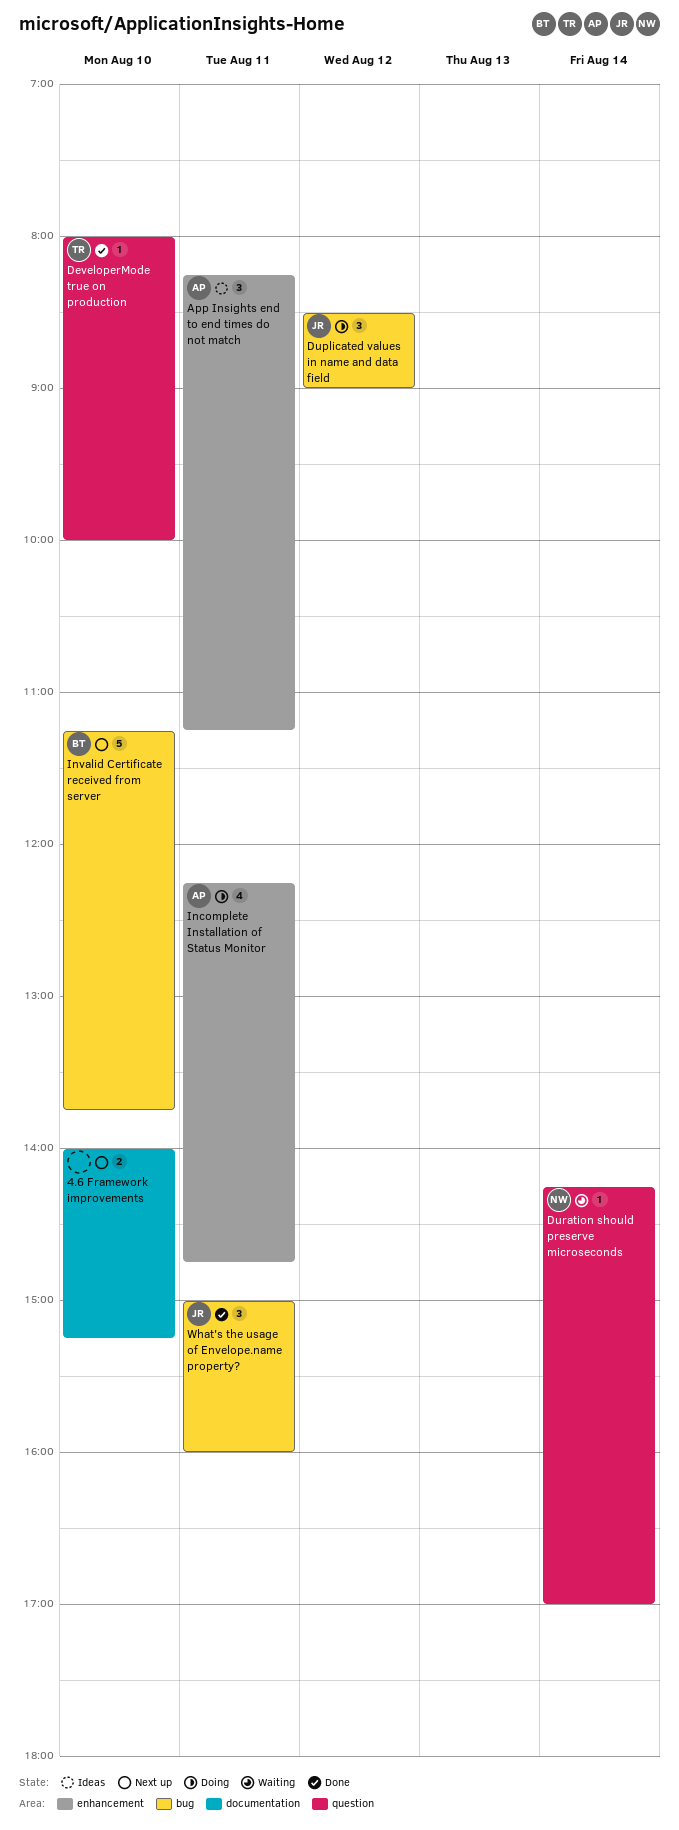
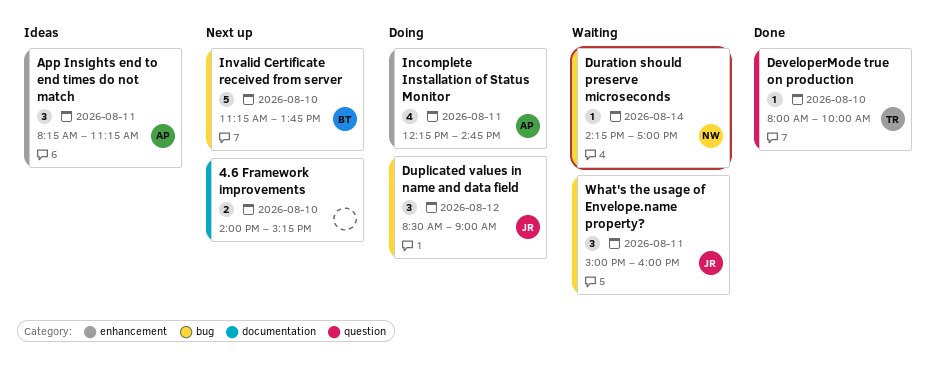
Duration should preserve microseconds, label: question -> bug
What's the usage of Envelope.name property?, status: Done -> Waiting

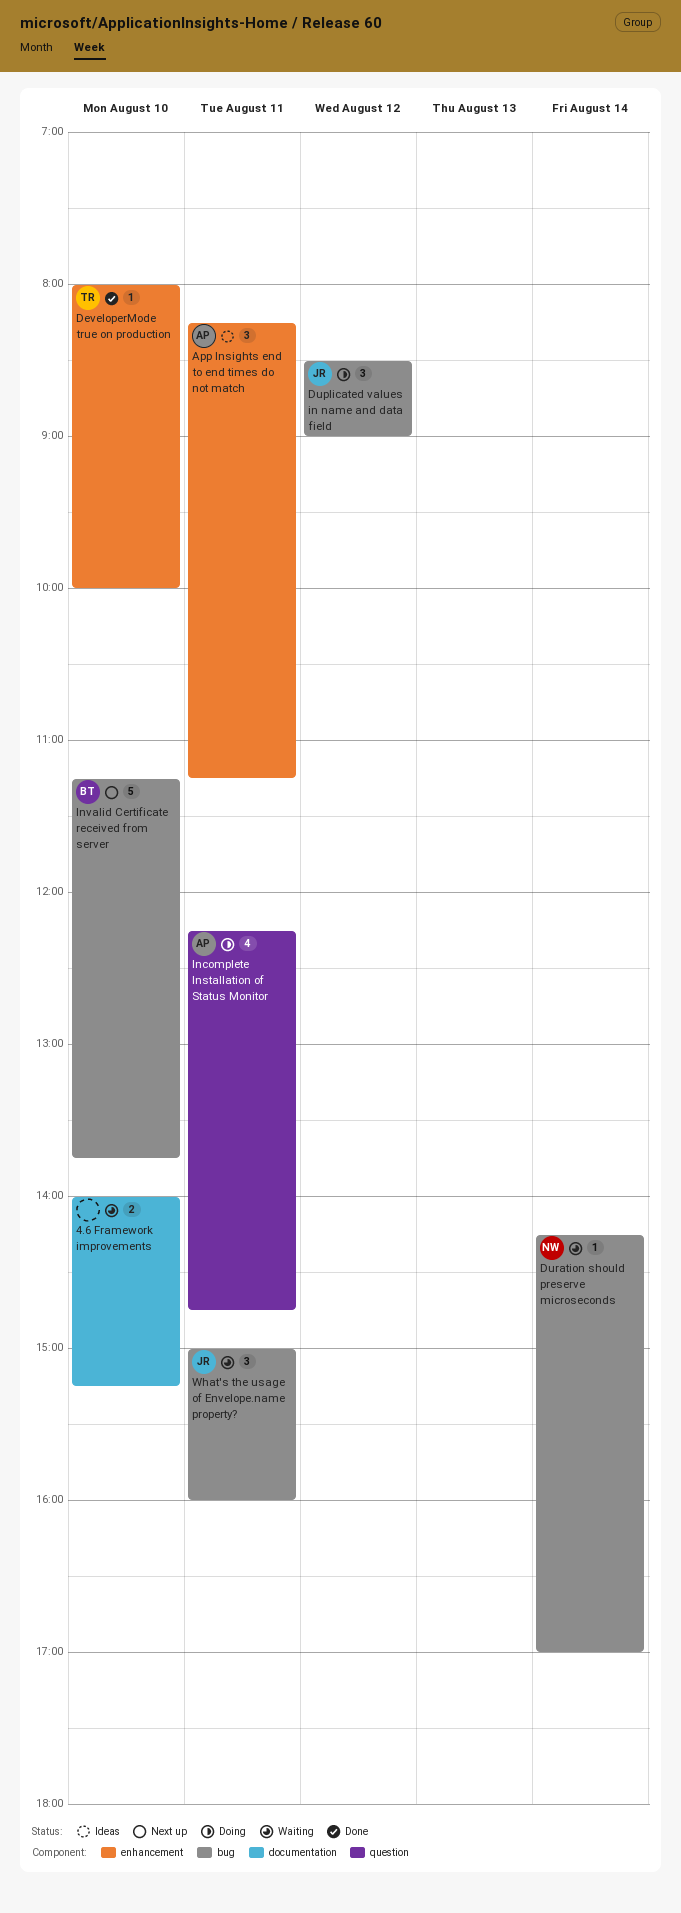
4.6 Framework improvements, status: Next up -> Waiting
DeveloperMode true on production, label: question -> enhancement
Incomplete Installation of Status Monitor, label: enhancement -> question

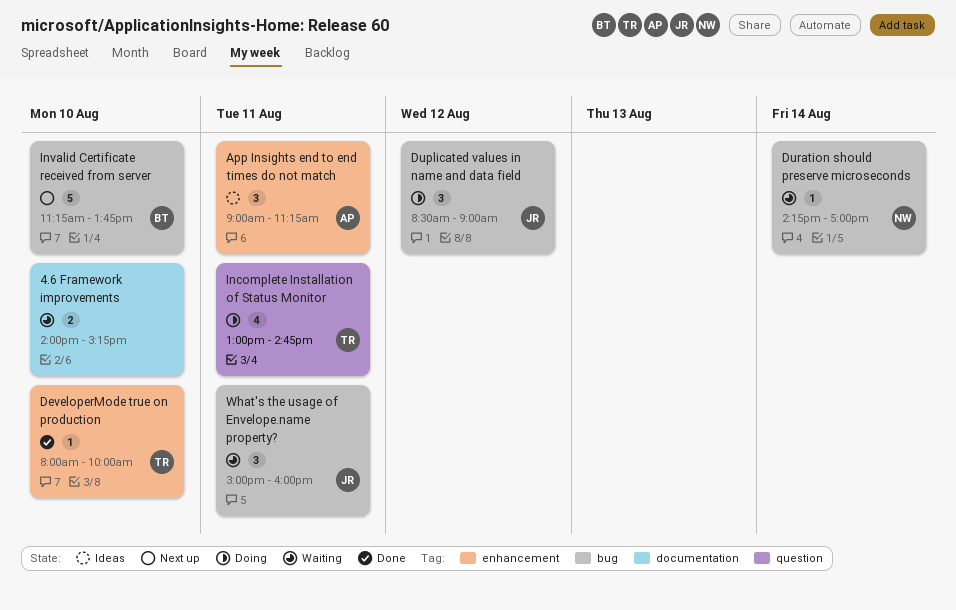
App Insights end to end times do not match, begins: 08:15 -> 09:00
Incomplete Installation of Status Monitor, owner: AP -> TR
Incomplete Installation of Status Monitor, begins: 12:15 -> 13:00

